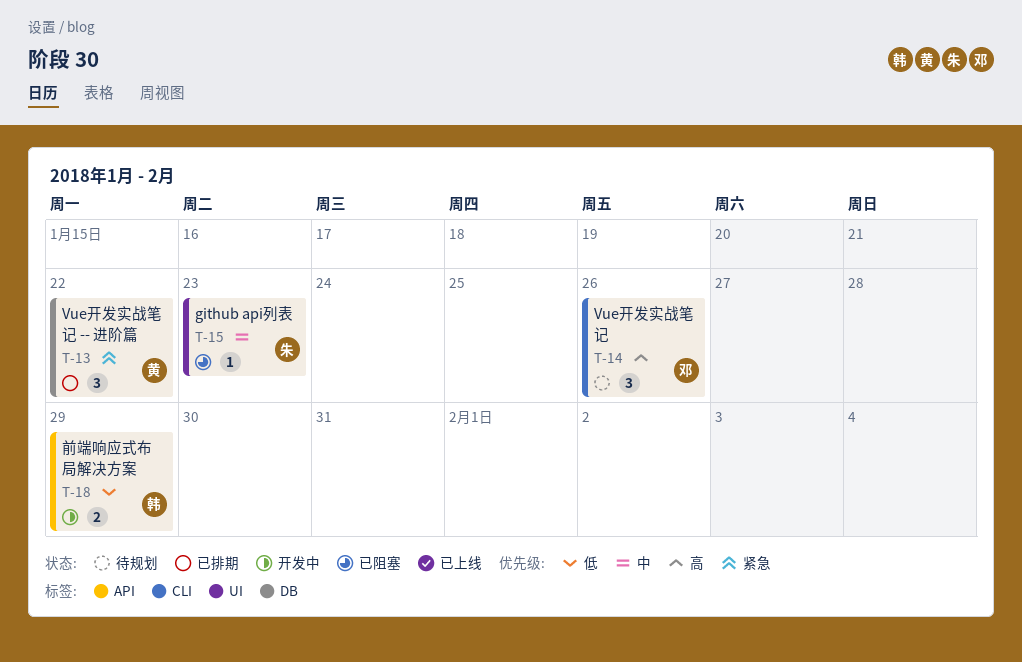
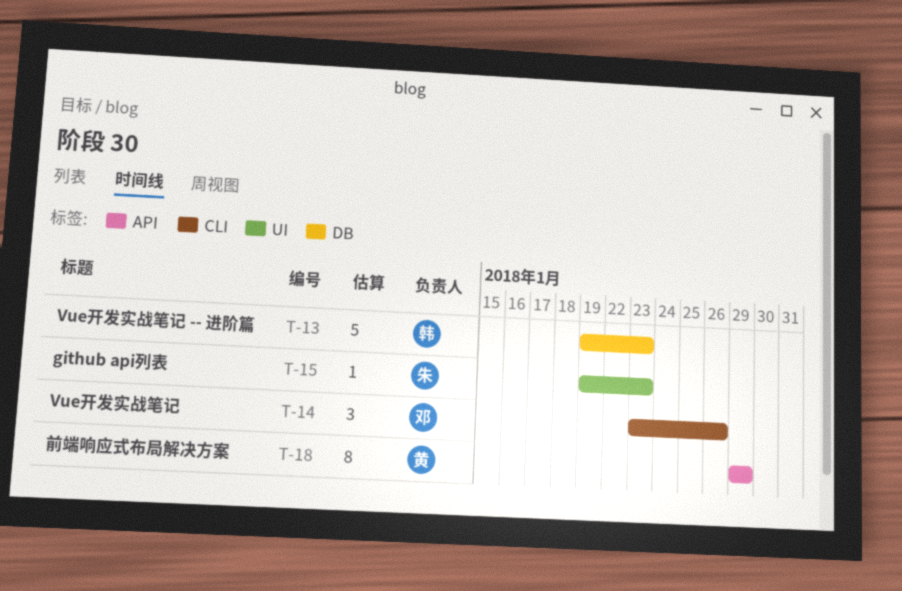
T-13, owner: 黄 -> 韩
T-13, estimate: 3 -> 5
T-13, due: Jan 22 -> Jan 23
T-18, owner: 韩 -> 黄
T-18, estimate: 2 -> 8

